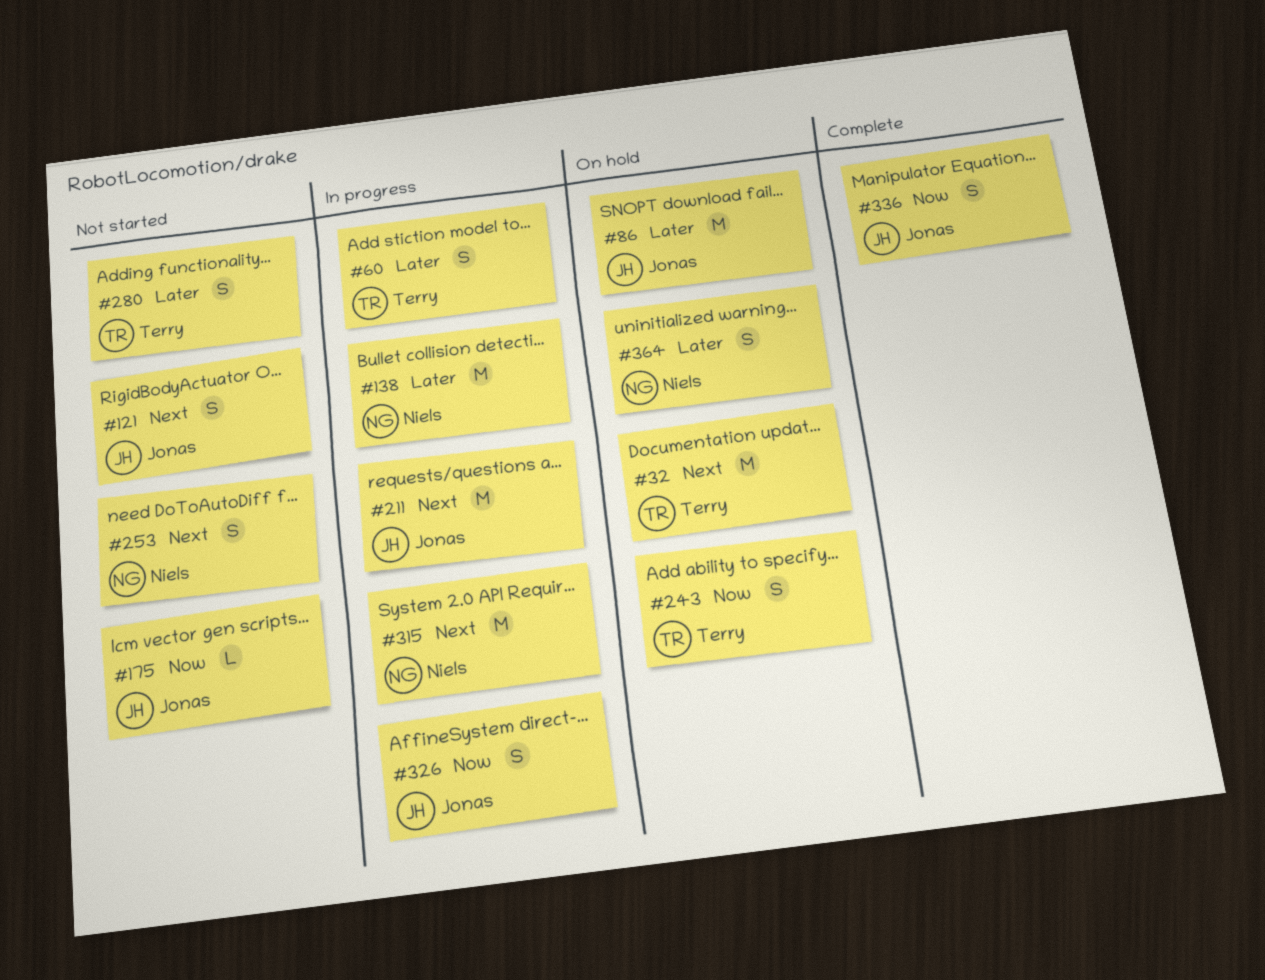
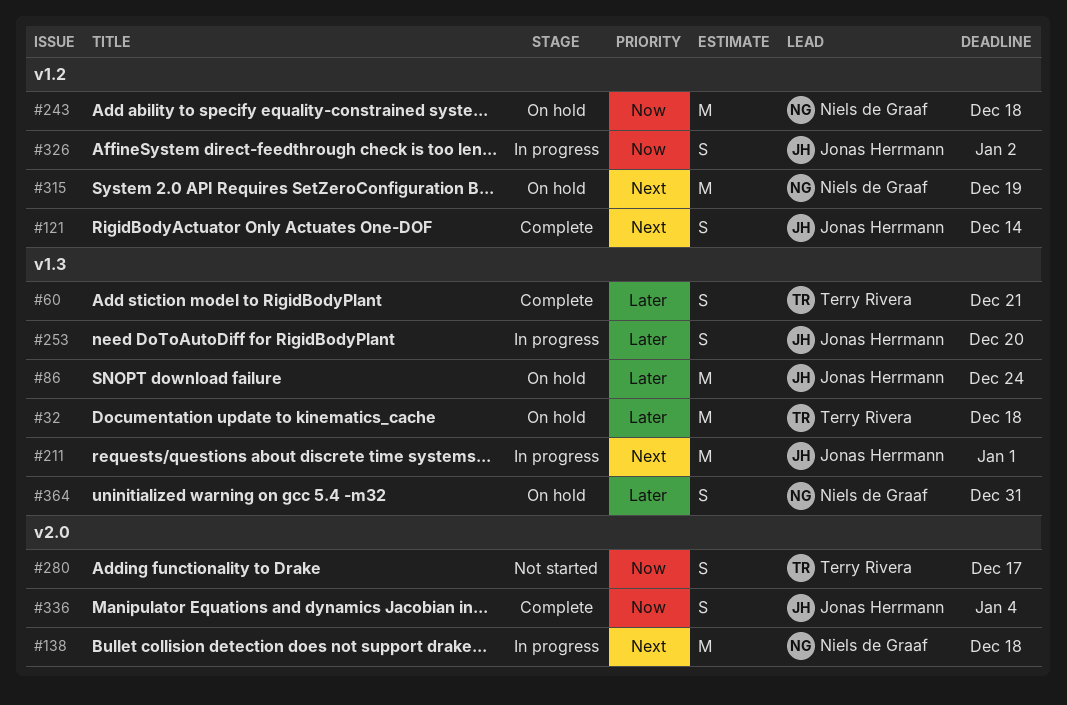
#32, priority: Next -> Later
#60, status: In progress -> Complete
#121, status: Not started -> Complete
#138, priority: Later -> Next
#175: present -> none
#243, owner: Terry Rivera -> Niels de Graaf
#243, estimate: S -> M
#253, status: Not started -> In progress
#253, owner: Niels de Graaf -> Jonas Herrmann
#253, priority: Next -> Later
#280, priority: Later -> Now
#315, status: In progress -> On hold

